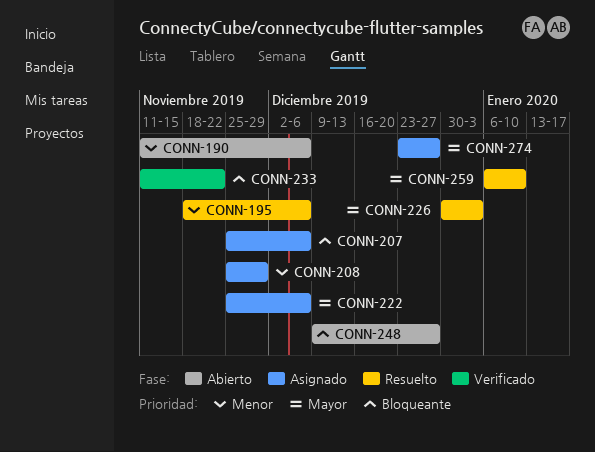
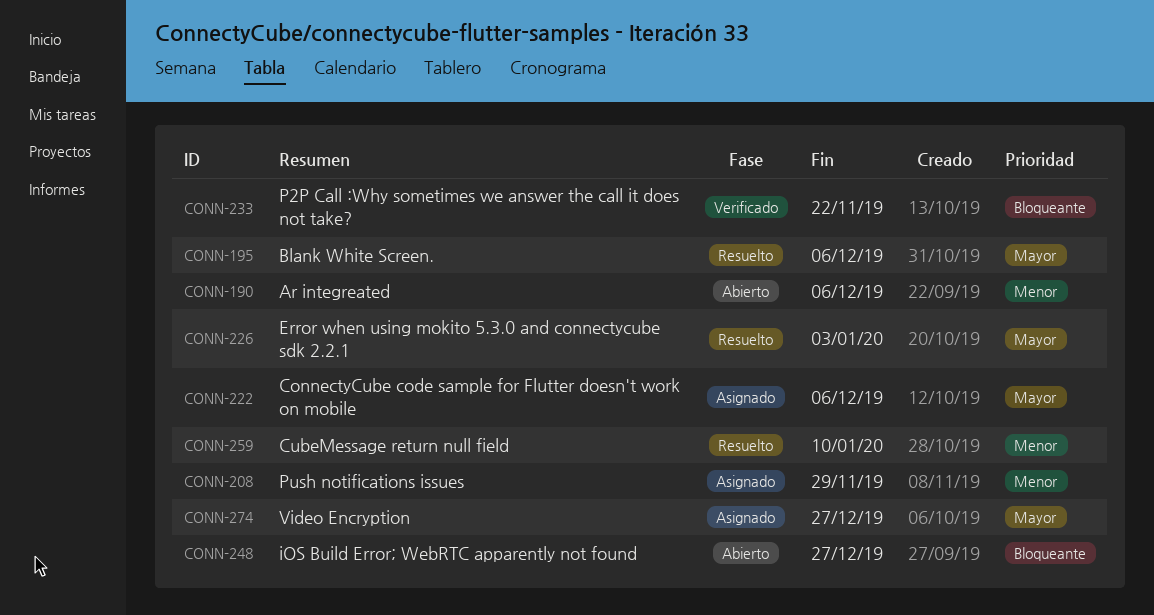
CONN-195, priority: Menor -> Mayor
CONN-207: present -> none
CONN-259, priority: Mayor -> Menor

